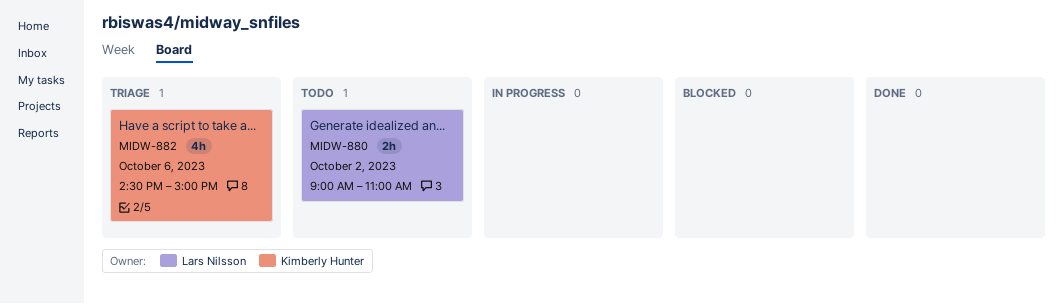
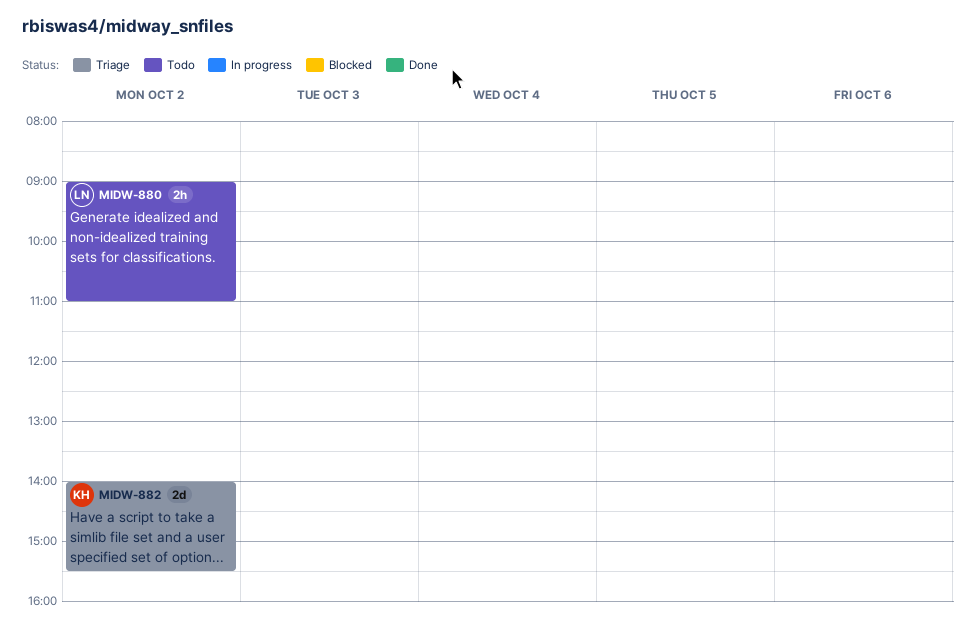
MIDW-882, estimate: 4h -> 2d
MIDW-882, day: Oct 6 -> Oct 2
MIDW-882, begins: 14:30 -> 14:00
MIDW-882, ends: 15:00 -> 15:30

